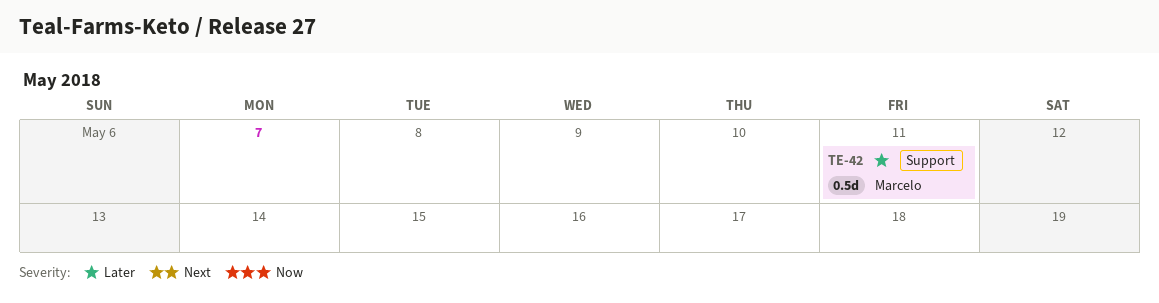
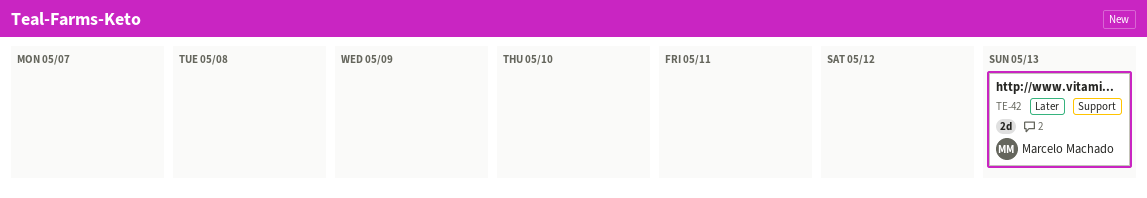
TE-42, estimate: 0.5d -> 2d
TE-42, due: May 11 -> May 13

